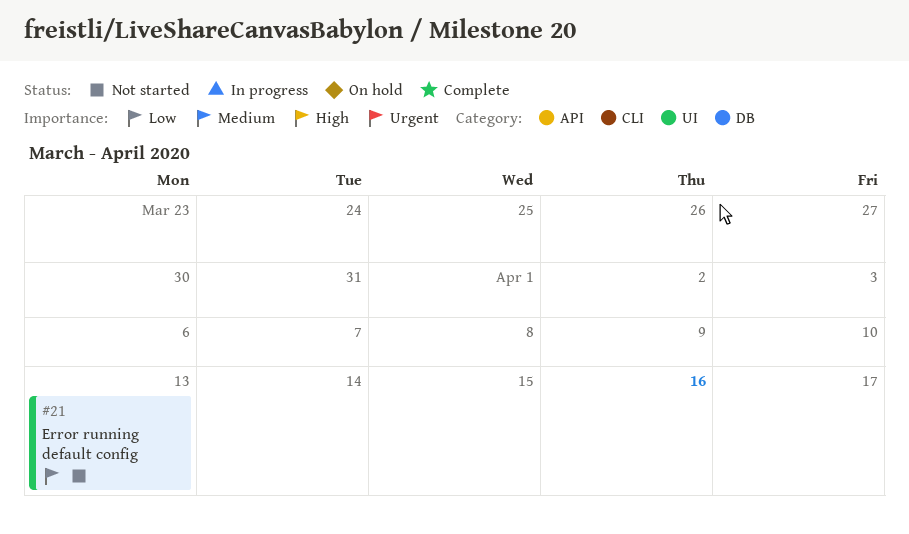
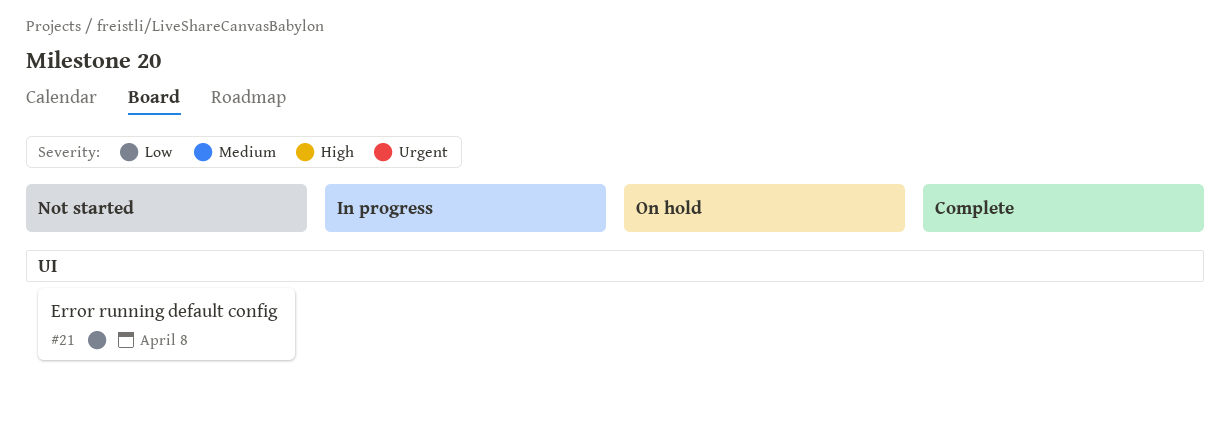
#21, due: Apr 13 -> Apr 8

